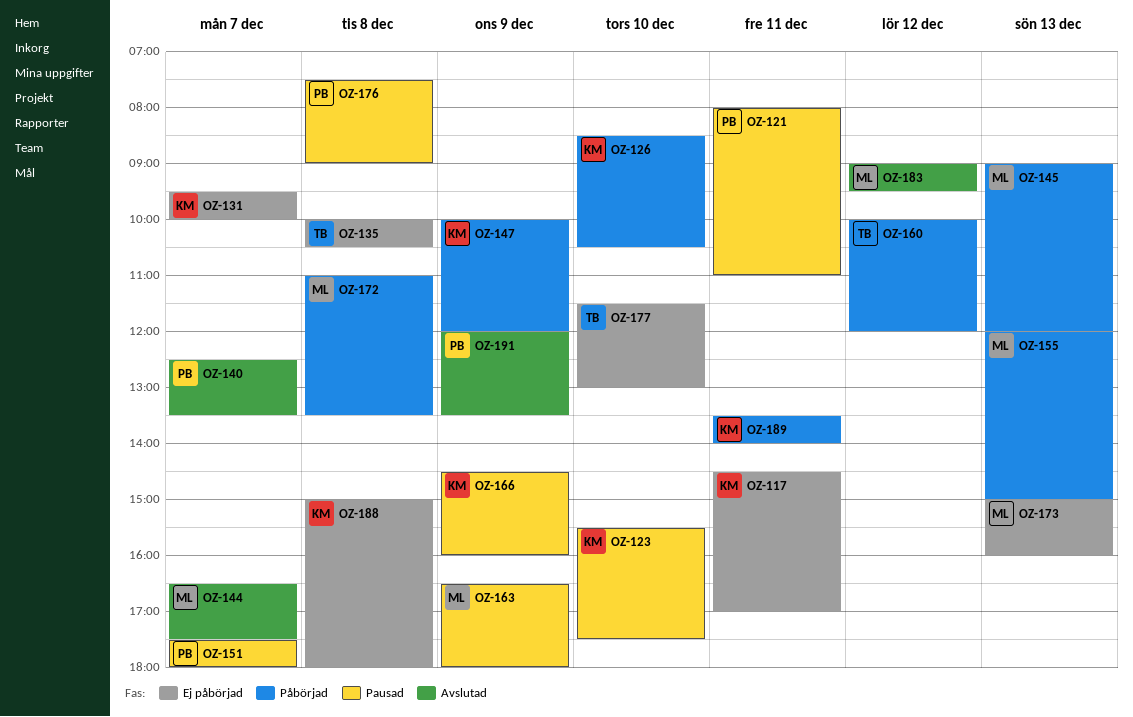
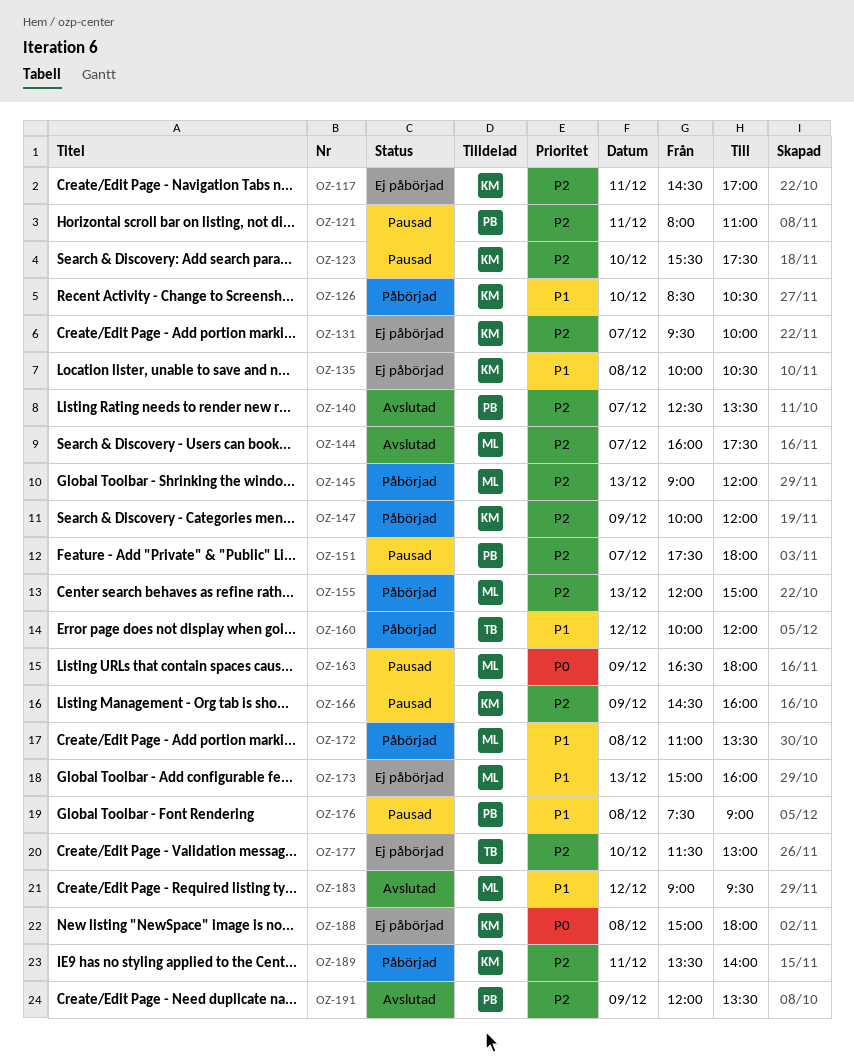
OZ-135, owner: TB -> KM
OZ-144, begins: 16:30 -> 16:00

